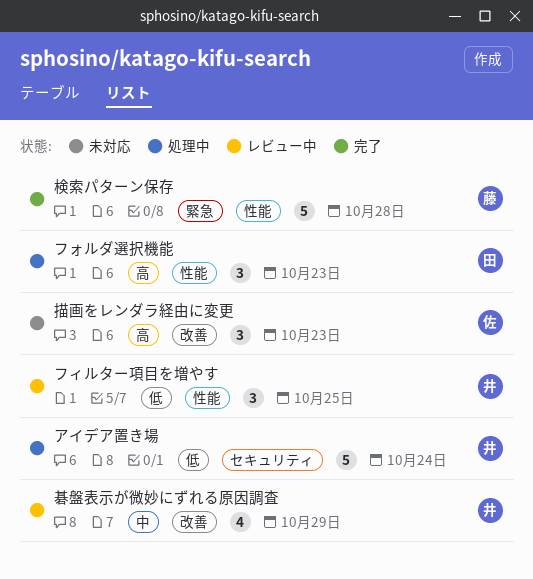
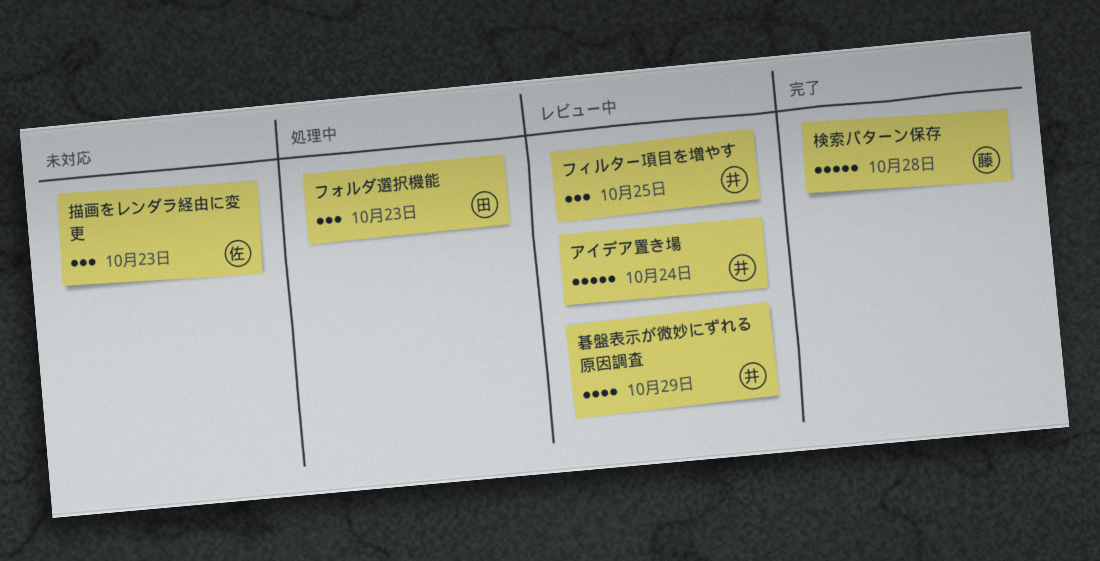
アイデア置き場, status: 処理中 -> レビュー中

